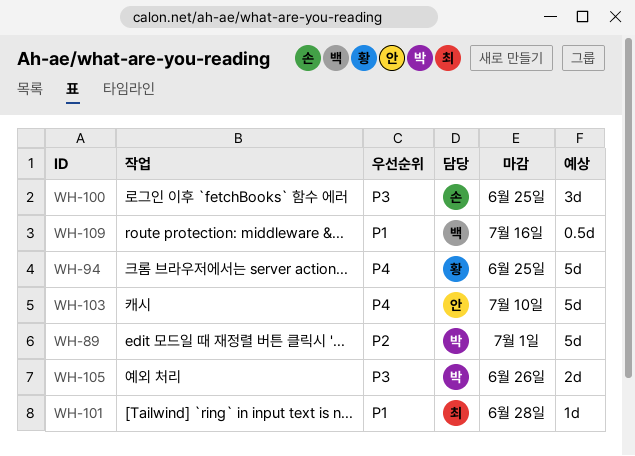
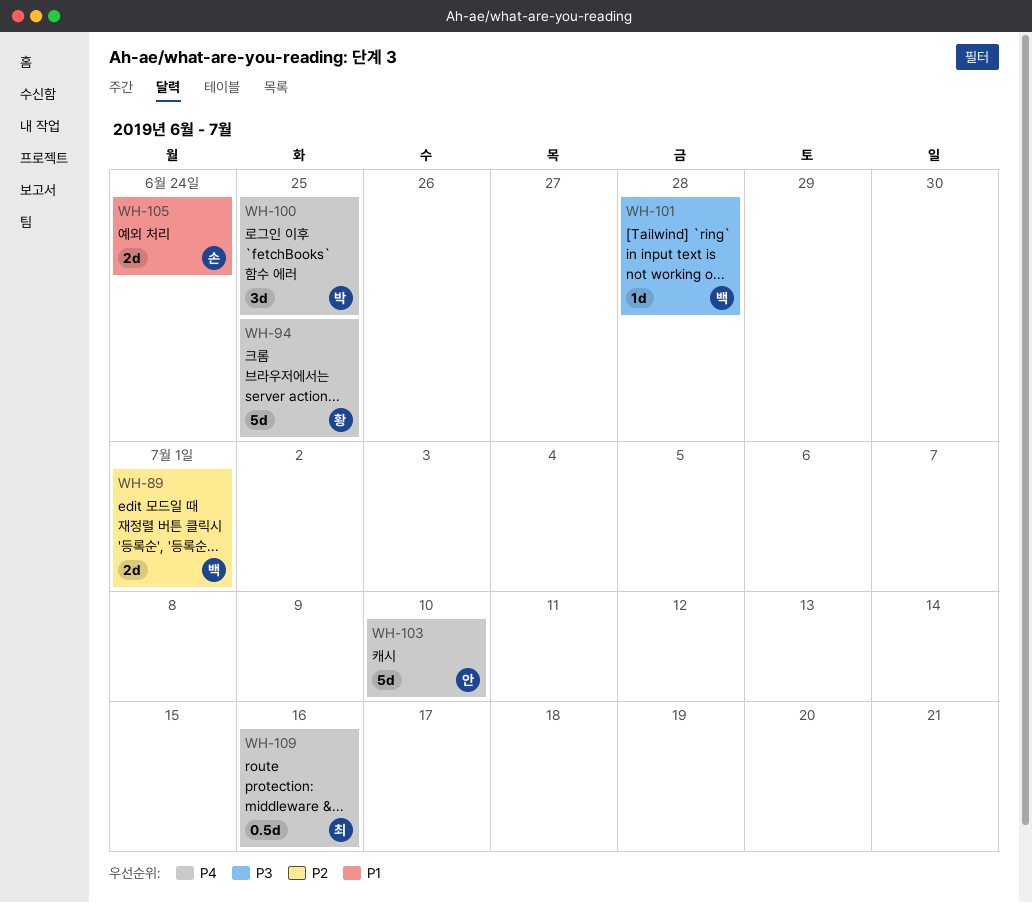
WH-89, owner: 박 -> 백
WH-89, estimate: 5d -> 2d
WH-100, owner: 손 -> 박
WH-100, priority: P3 -> P4
WH-101, owner: 최 -> 백
WH-101, priority: P1 -> P3
WH-105, owner: 박 -> 손
WH-105, priority: P3 -> P1
WH-105, due: Jun 26 -> Jun 24
WH-109, owner: 백 -> 최
WH-109, priority: P1 -> P4

